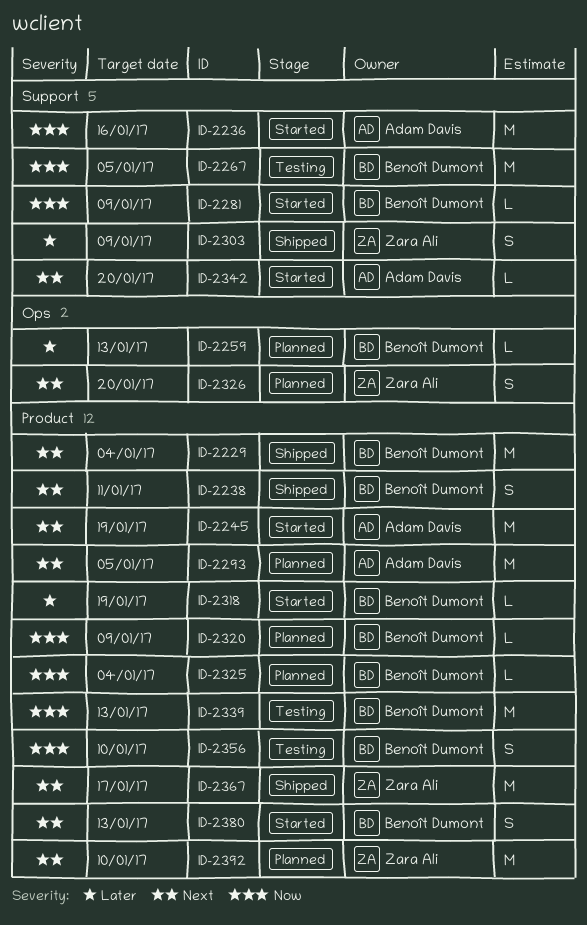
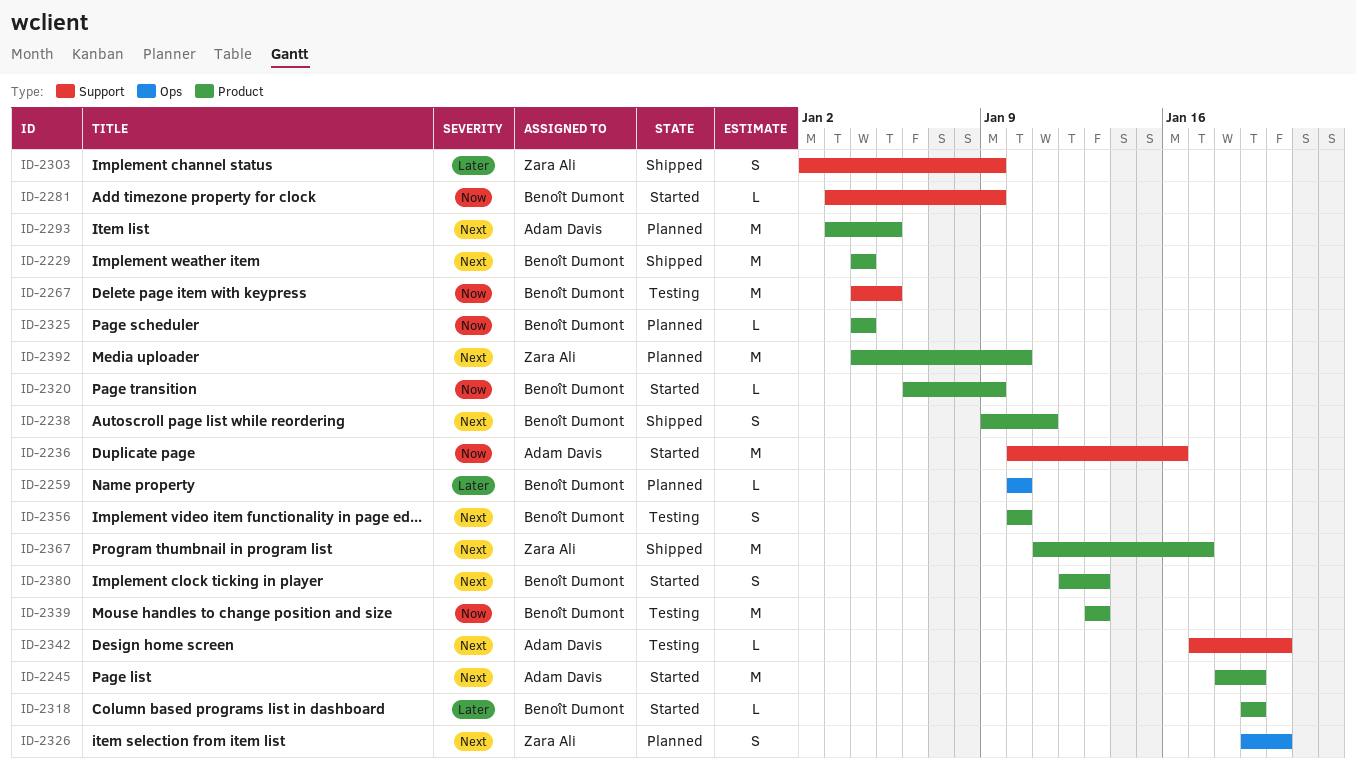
ID-2259, due: Jan 13 -> Jan 10
ID-2320, status: Planned -> Started
ID-2342, status: Started -> Testing
ID-2356, priority: Now -> Next

